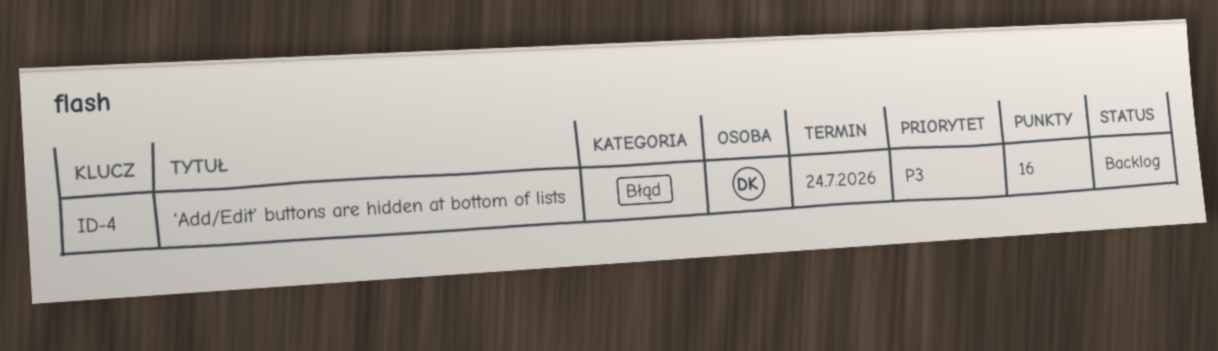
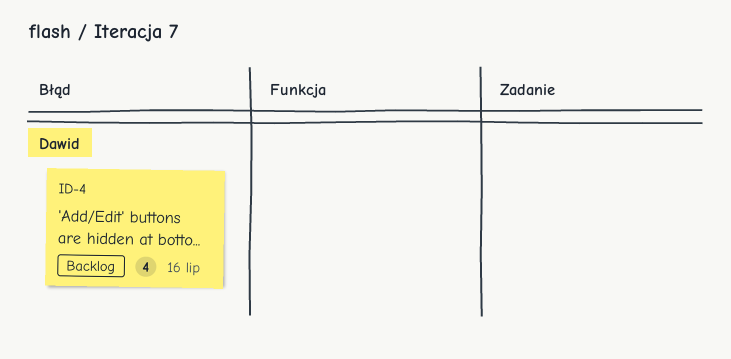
ID-4, estimate: 16 -> 4
ID-4, due: Jul 24 -> Jul 16

